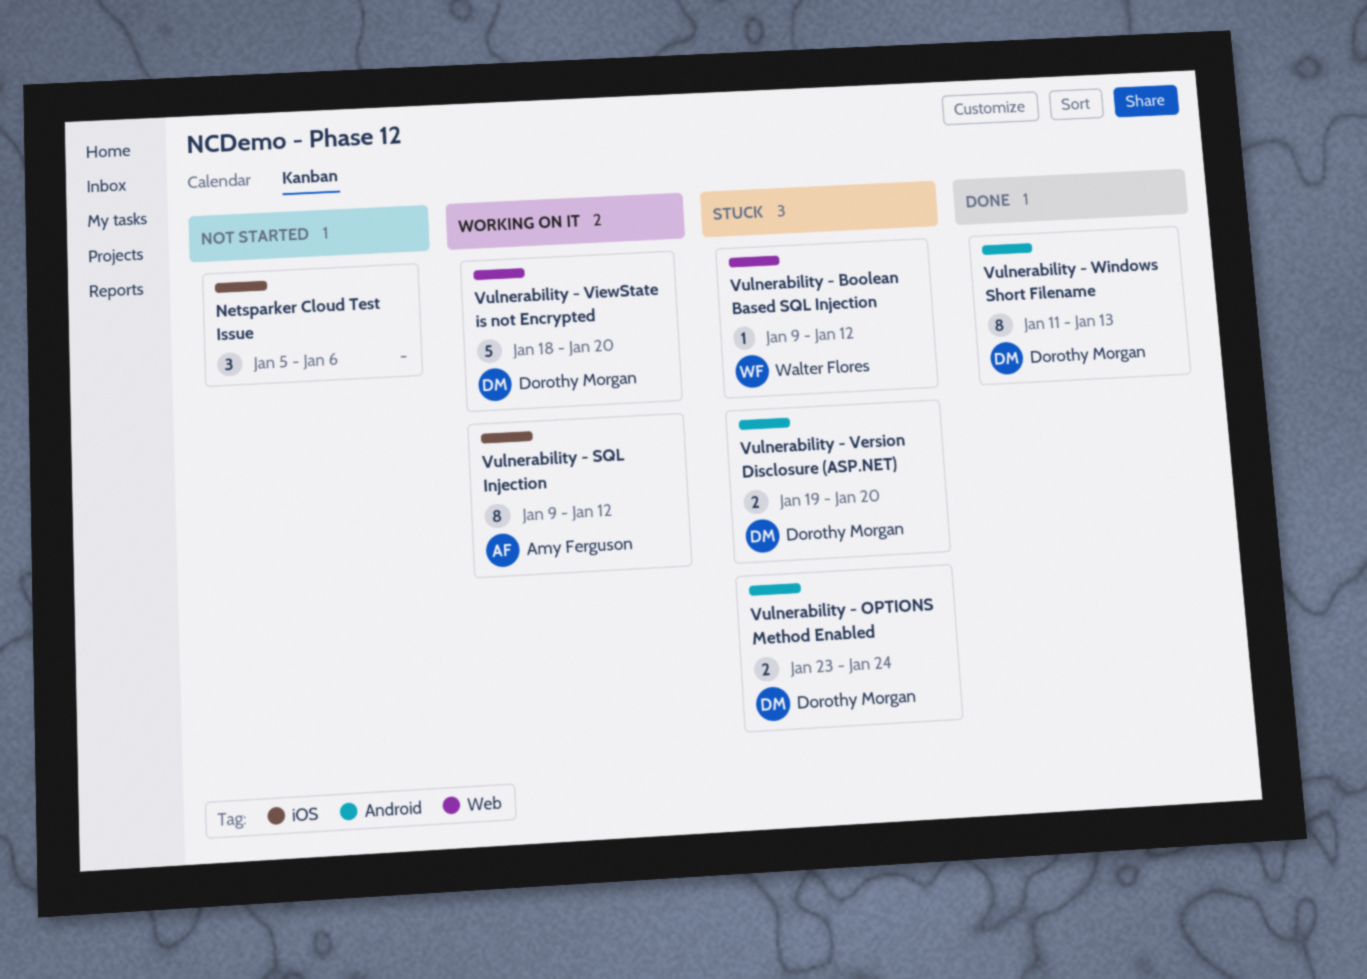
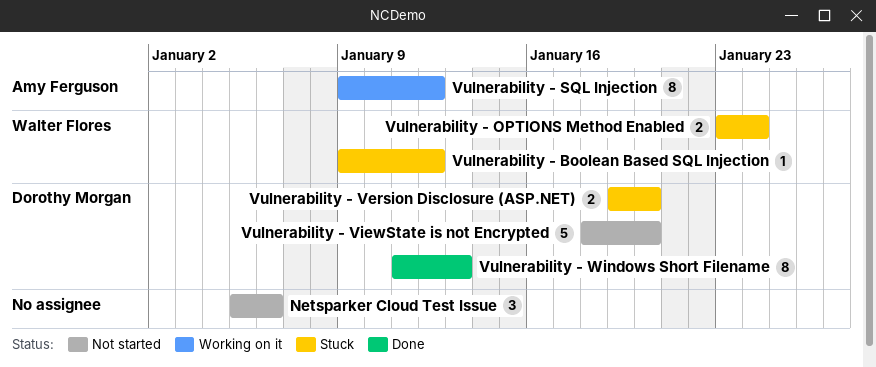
Vulnerability - OPTIONS Method Enabled, owner: Dorothy Morgan -> Walter Flores
Vulnerability - ViewState is not Encrypted, status: Working on it -> Not started

